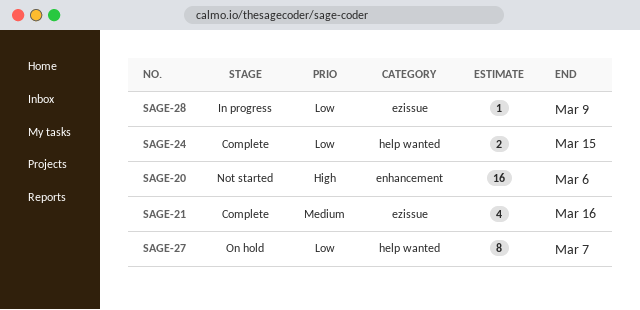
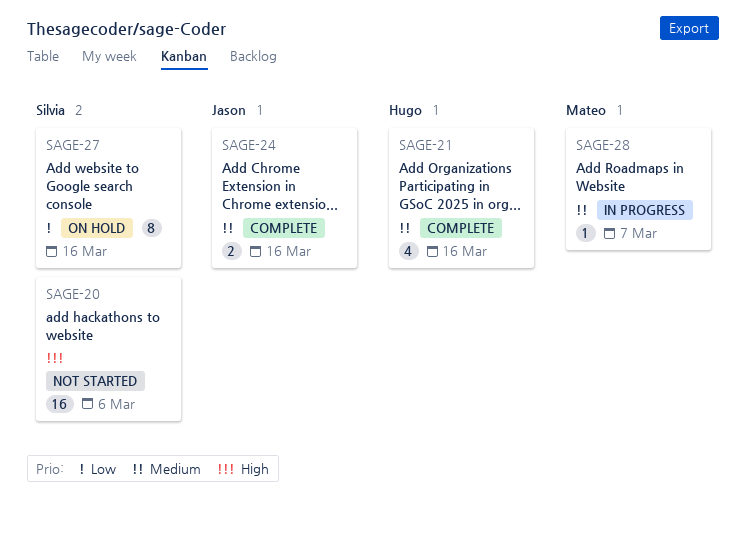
SAGE-24, priority: Low -> Medium
SAGE-24, due: Mar 15 -> Mar 16
SAGE-27, due: Mar 7 -> Mar 16
SAGE-28, priority: Low -> Medium
SAGE-28, due: Mar 9 -> Mar 7

